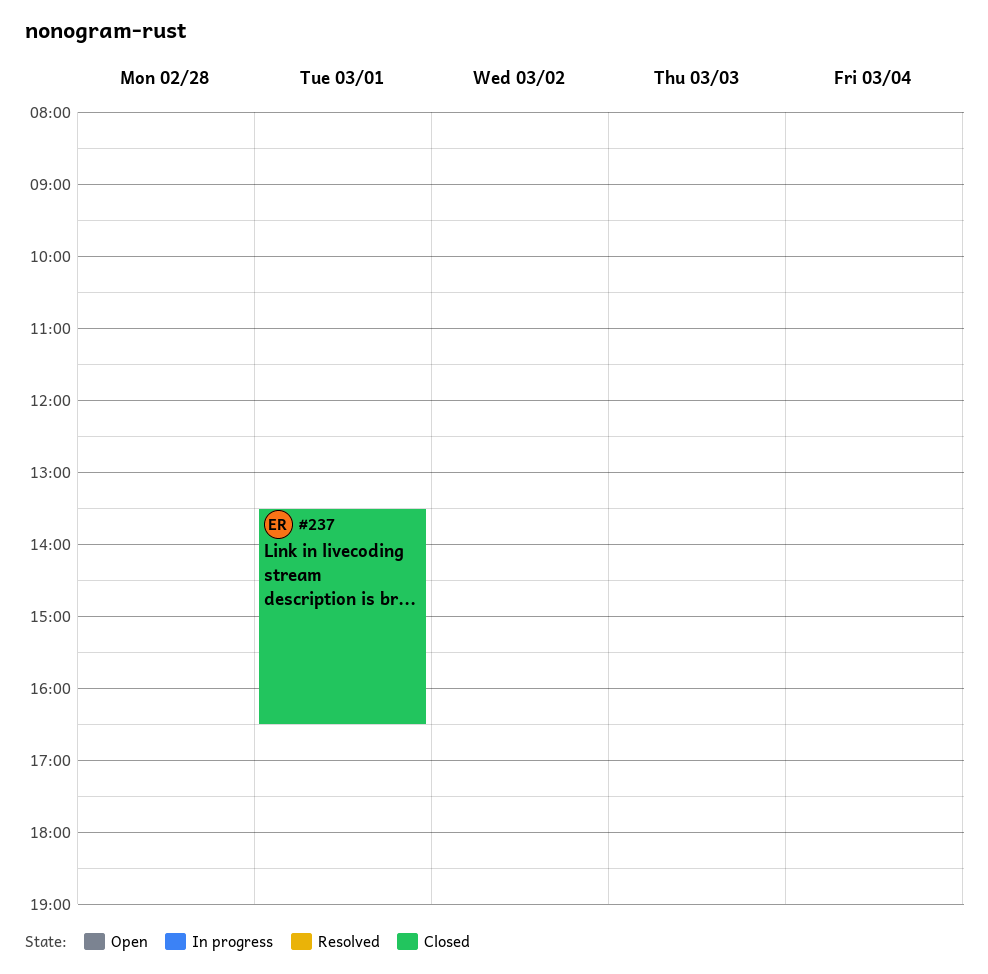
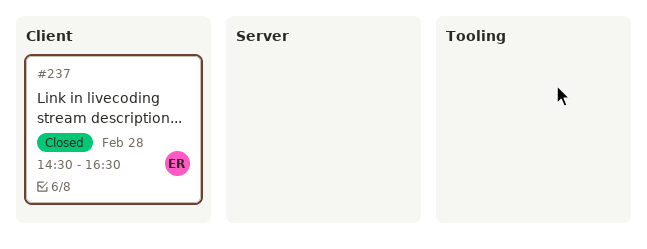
#237, day: Mar 1 -> Feb 28
#237, begins: 13:30 -> 14:30

